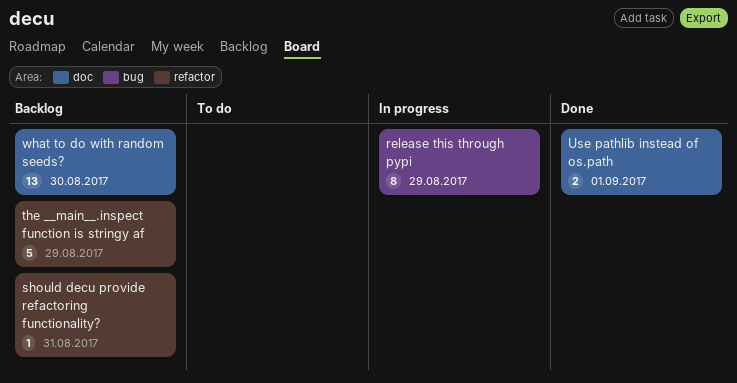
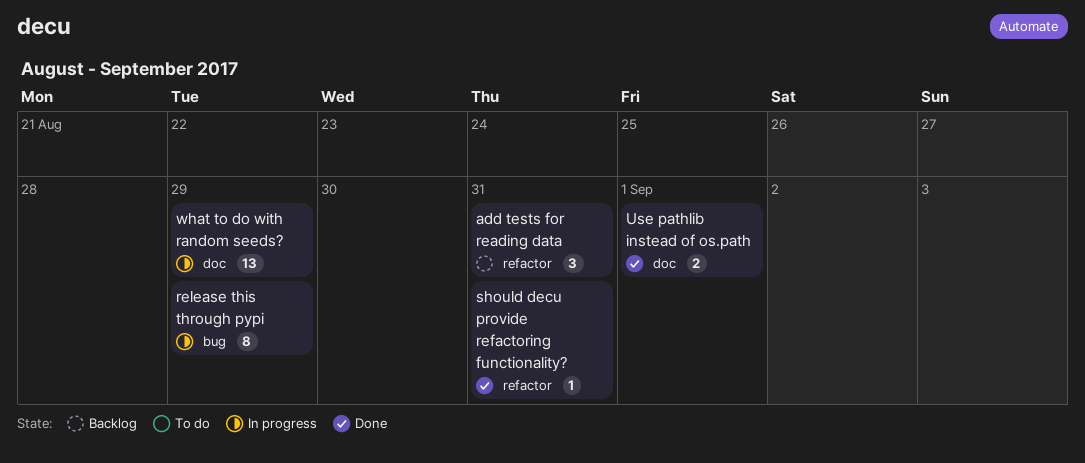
add tests for reading data: none -> present
should decu provide refactoring functionality?, status: Backlog -> Done
the __main__.inspect function is stringy af: present -> none
what to do with random seeds?, status: Backlog -> In progress
what to do with random seeds?, due: Aug 30 -> Aug 29

